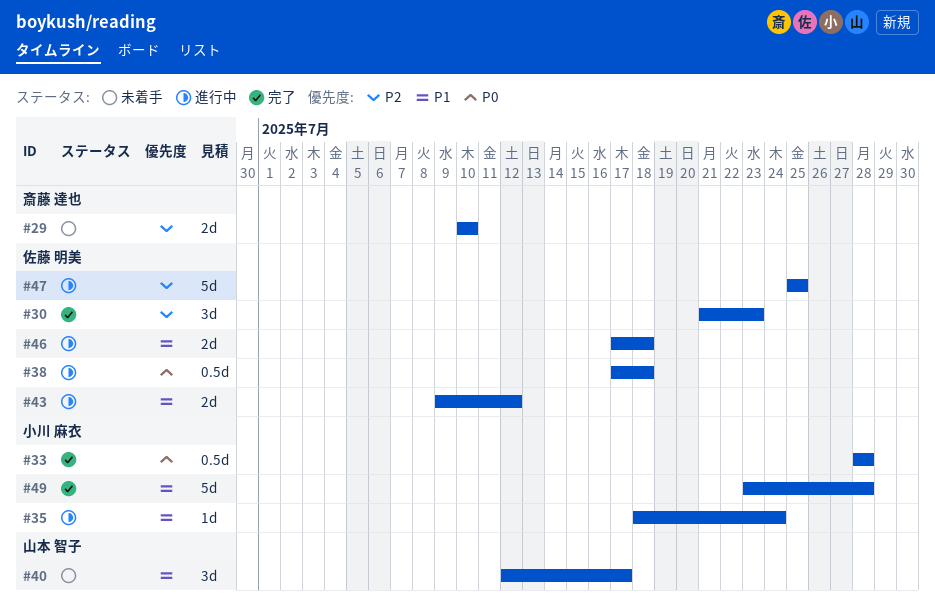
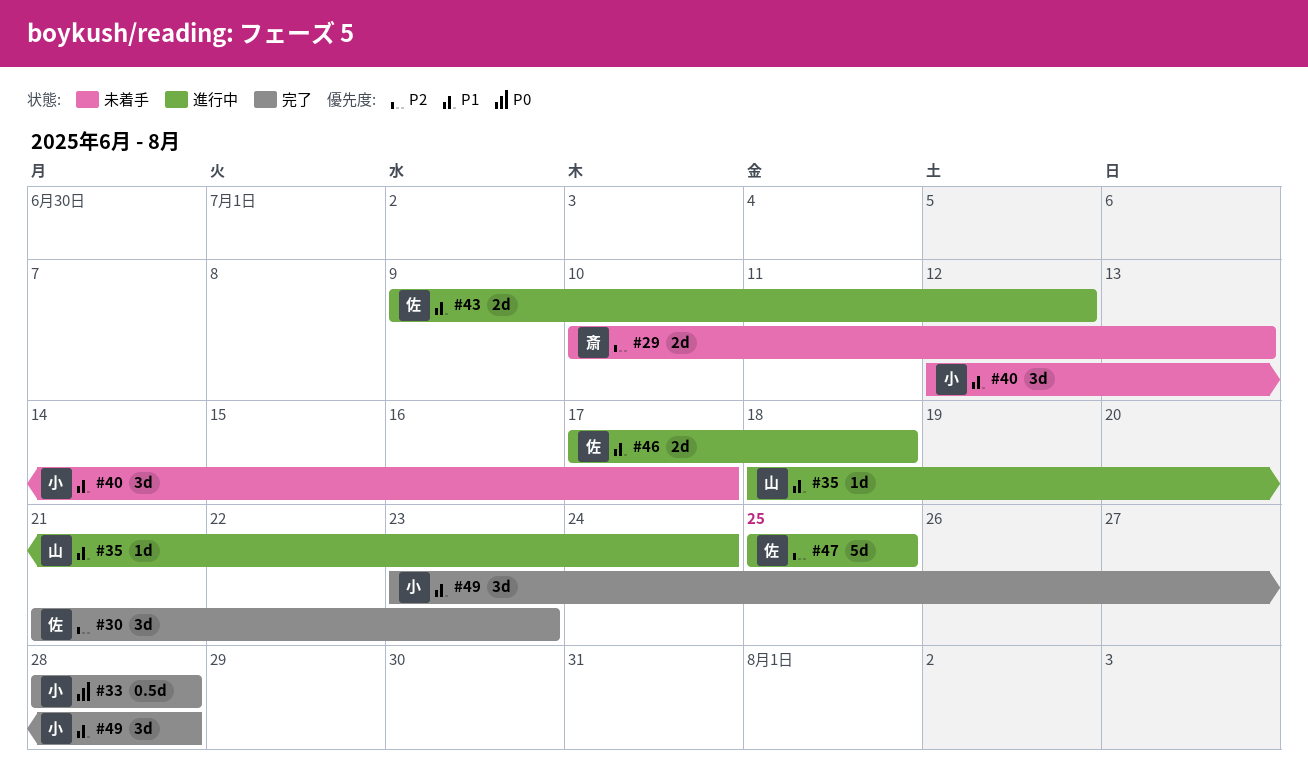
#29, due: Jul 10 -> Jul 13
#35, owner: 小川 麻衣 -> 山本 智子
#38: present -> none
#40, owner: 山本 智子 -> 小川 麻衣
#49, estimate: 5d -> 3d

